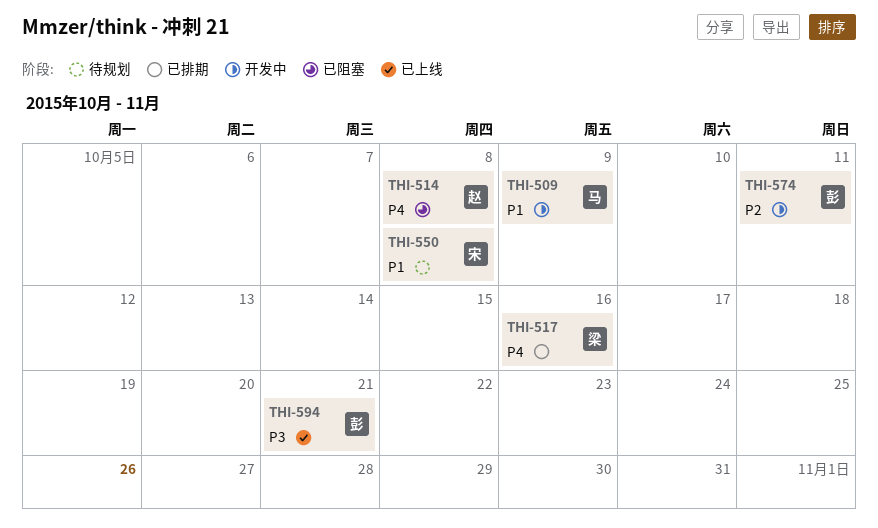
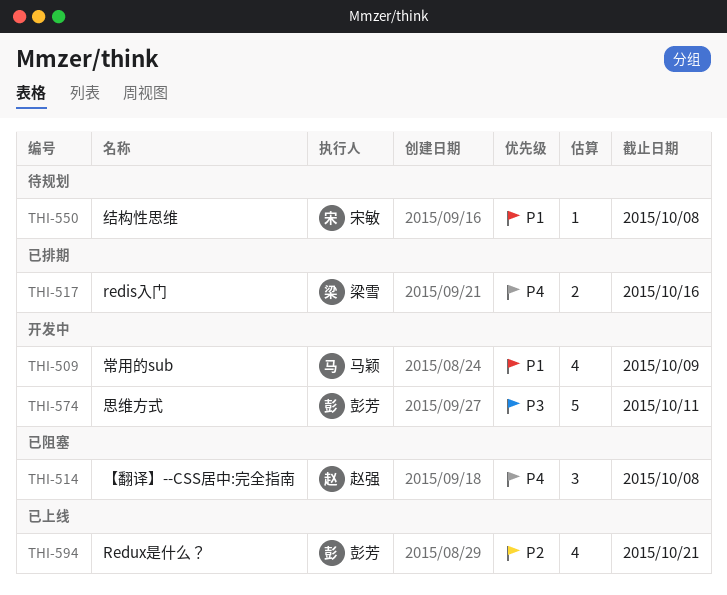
THI-574, priority: P2 -> P3
THI-594, priority: P3 -> P2

